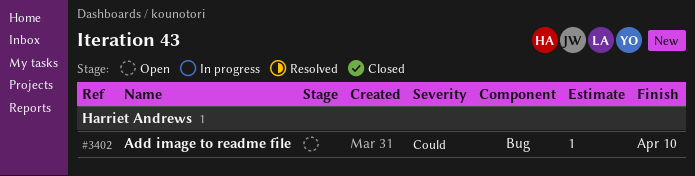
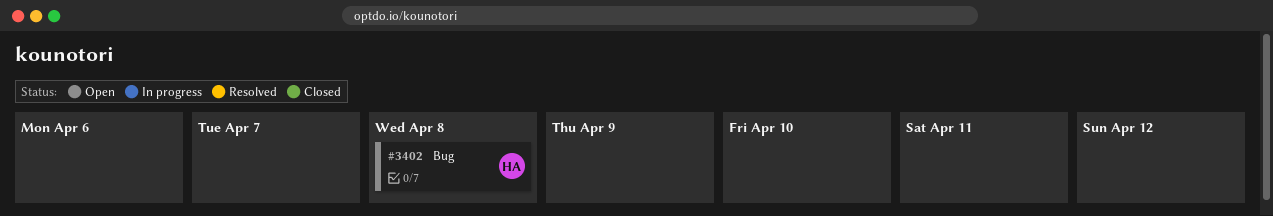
#3402, due: Apr 10 -> Apr 8

